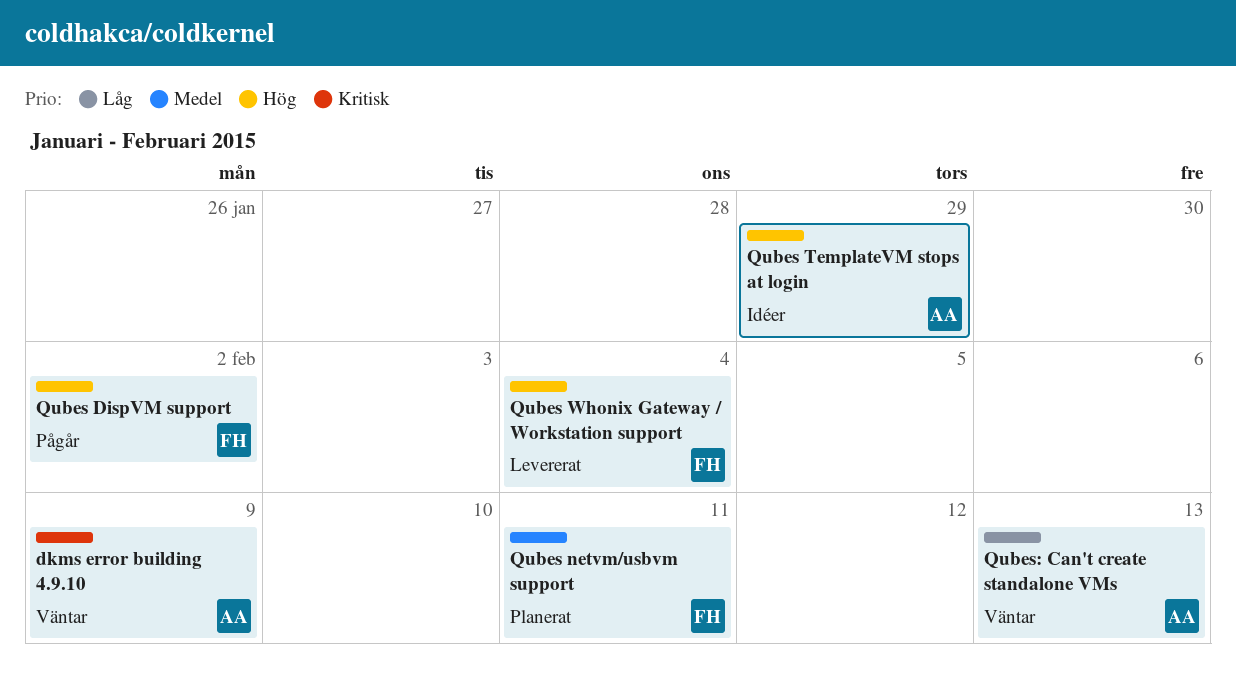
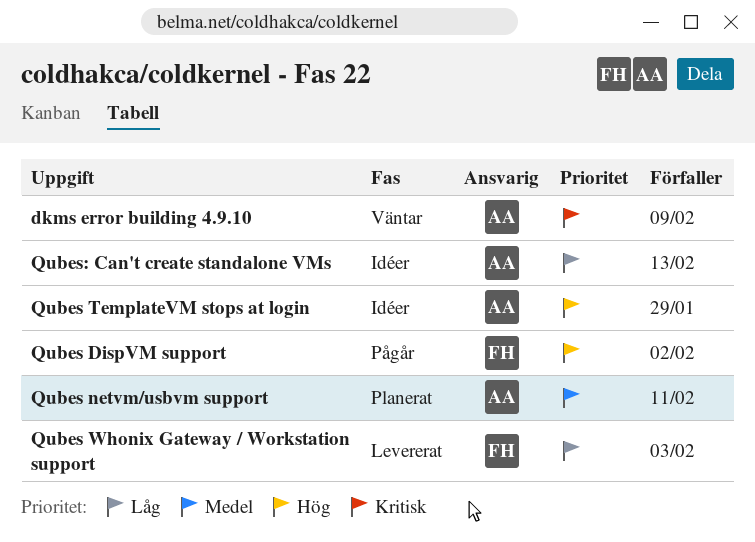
Qubes netvm/usbvm support, owner: FH -> AA
Qubes Whonix Gateway / Workstation support, priority: Hög -> Låg
Qubes Whonix Gateway / Workstation support, due: Feb 4 -> Feb 3
Qubes: Can't create standalone VMs, status: Väntar -> Idéer

